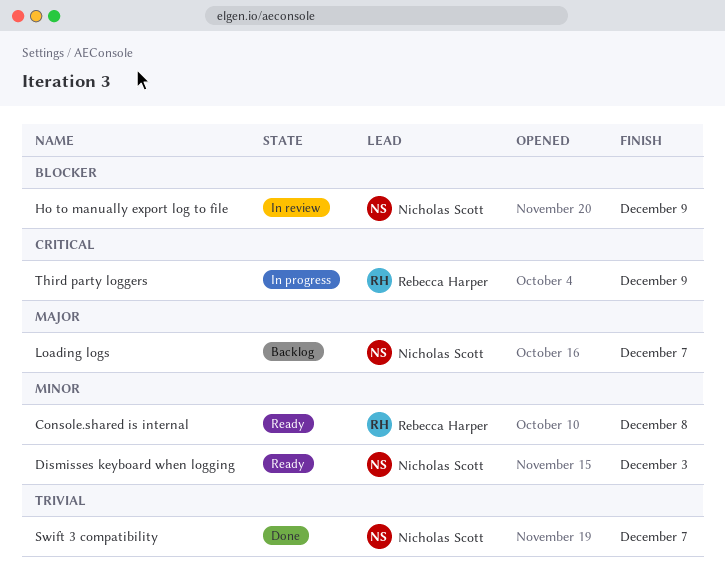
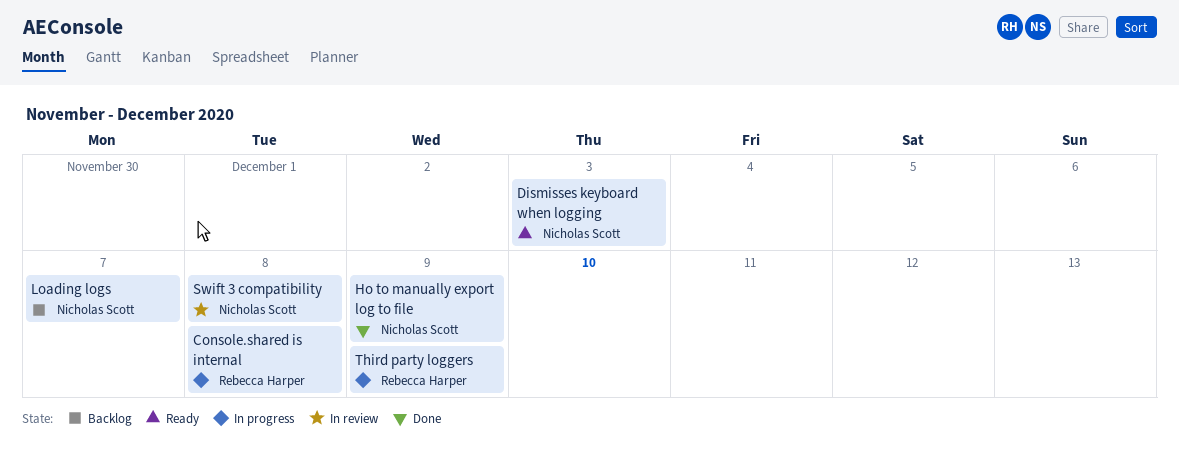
Console.shared is internal, status: Ready -> In progress
Ho to manually export log to file, status: In review -> Done
Swift 3 compatibility, status: Done -> In review
Swift 3 compatibility, due: Dec 7 -> Dec 8

